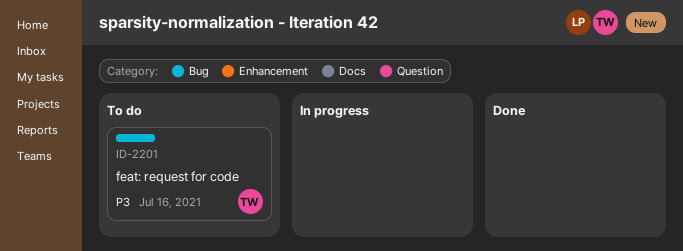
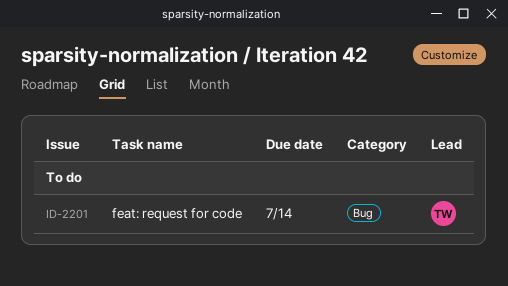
ID-2201, due: Jul 16 -> Jul 14

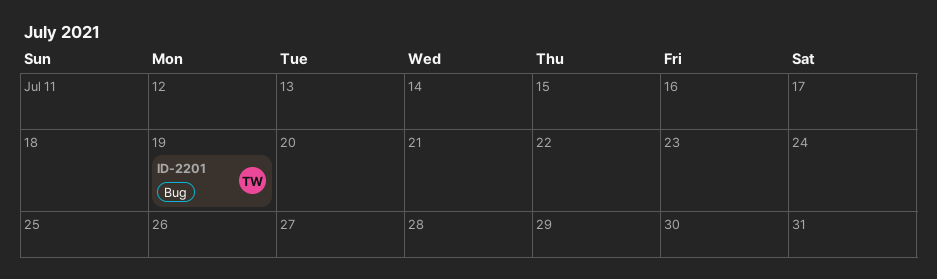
ID-2201, due: Jul 14 -> Jul 19

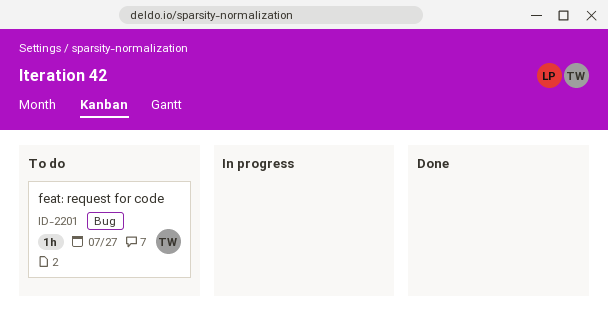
ID-2201, due: Jul 19 -> Jul 27

